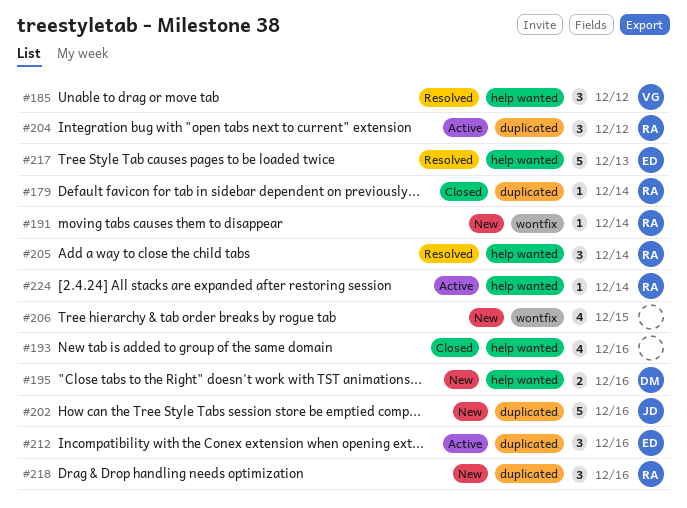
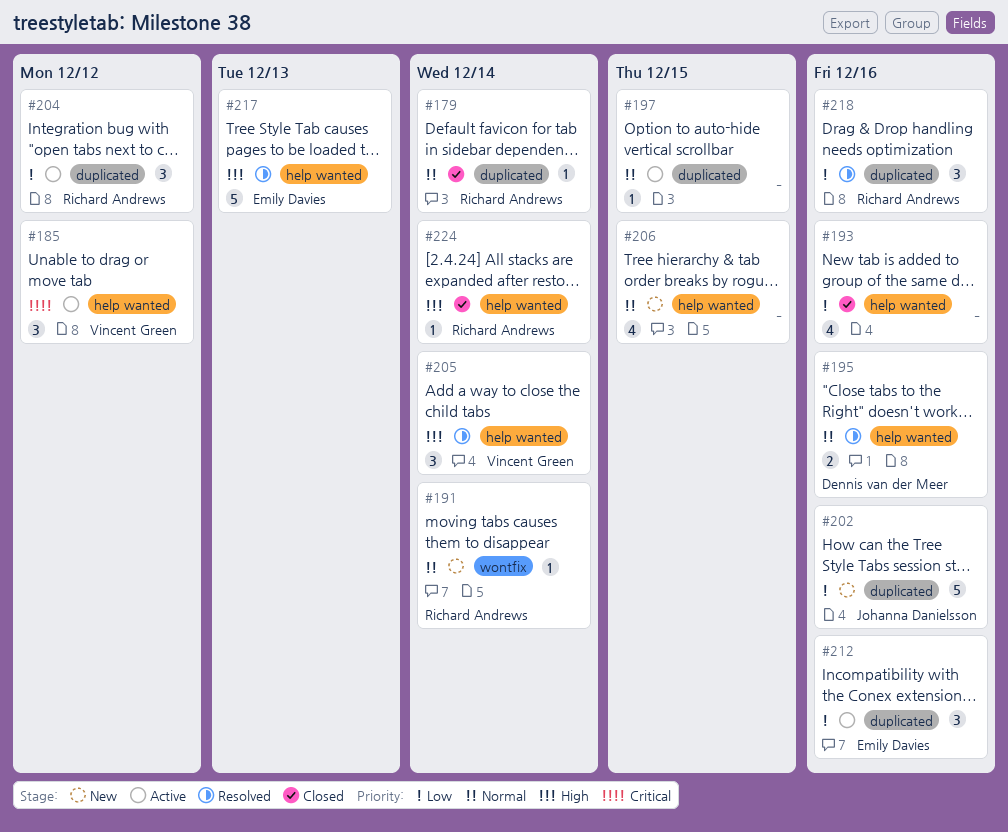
#185, status: Resolved -> Active
#195, status: New -> Resolved
#197: none -> present
#205, owner: Richard Andrews -> Vincent Green
#206, label: wontfix -> help wanted
#218, status: New -> Resolved
#224, status: Active -> Closed

